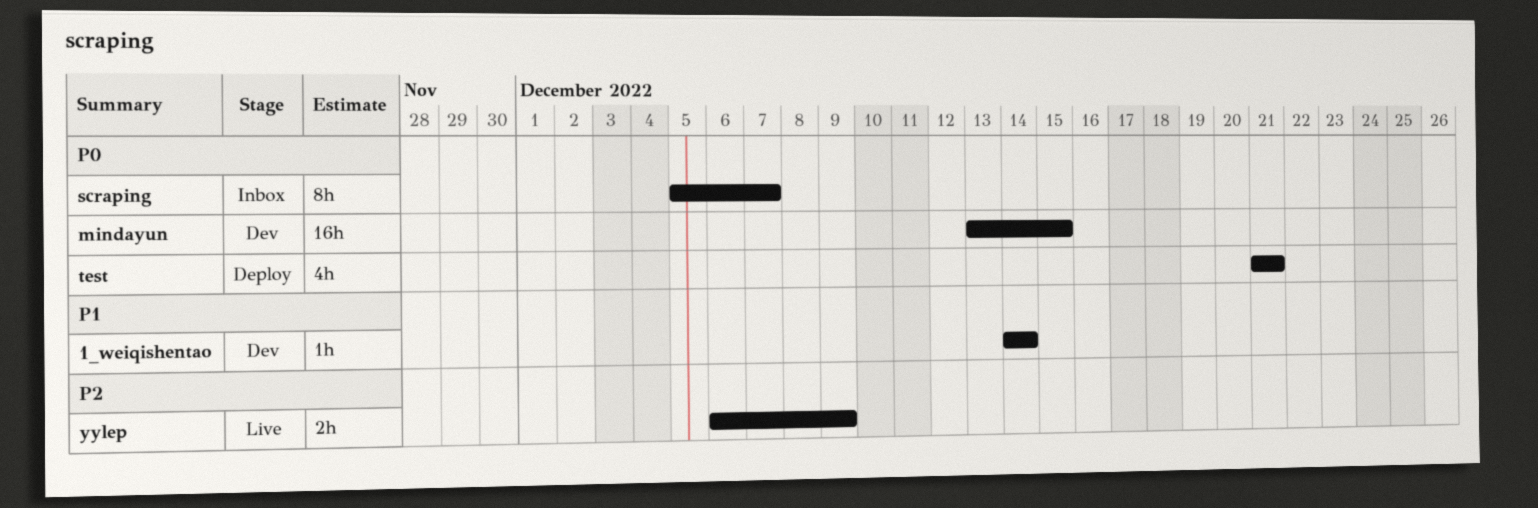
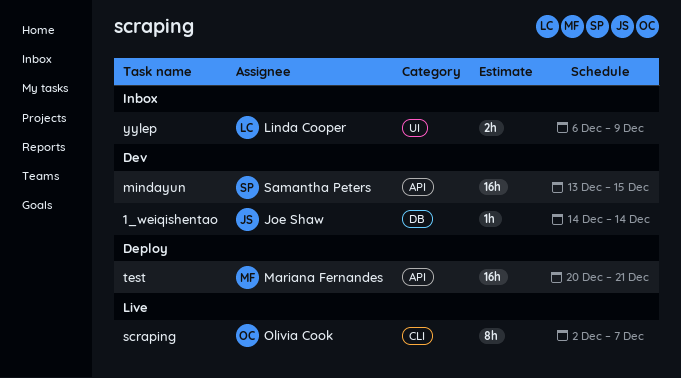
scraping, status: Inbox -> Live
scraping, start: Dec 5 -> Dec 2
test, estimate: 4h -> 16h
test, start: Dec 21 -> Dec 20
yylep, status: Live -> Inbox

